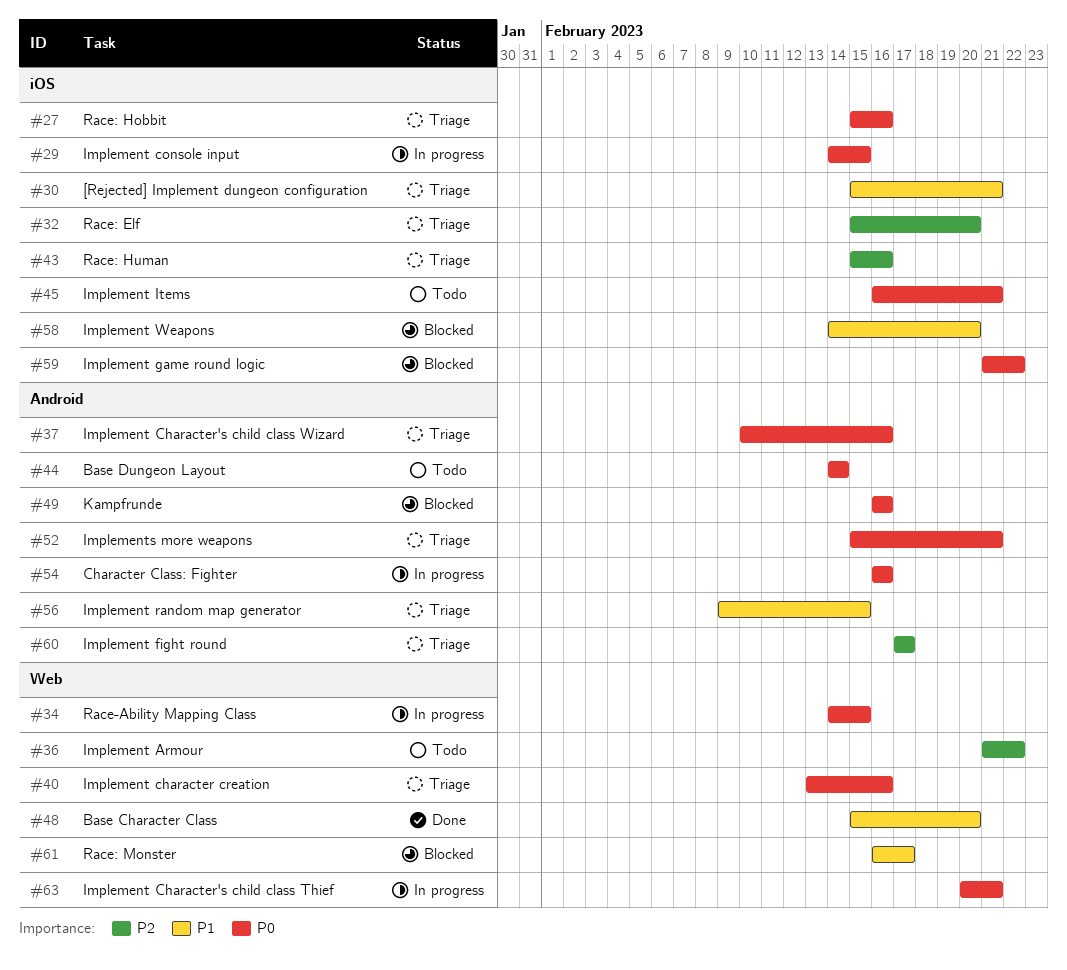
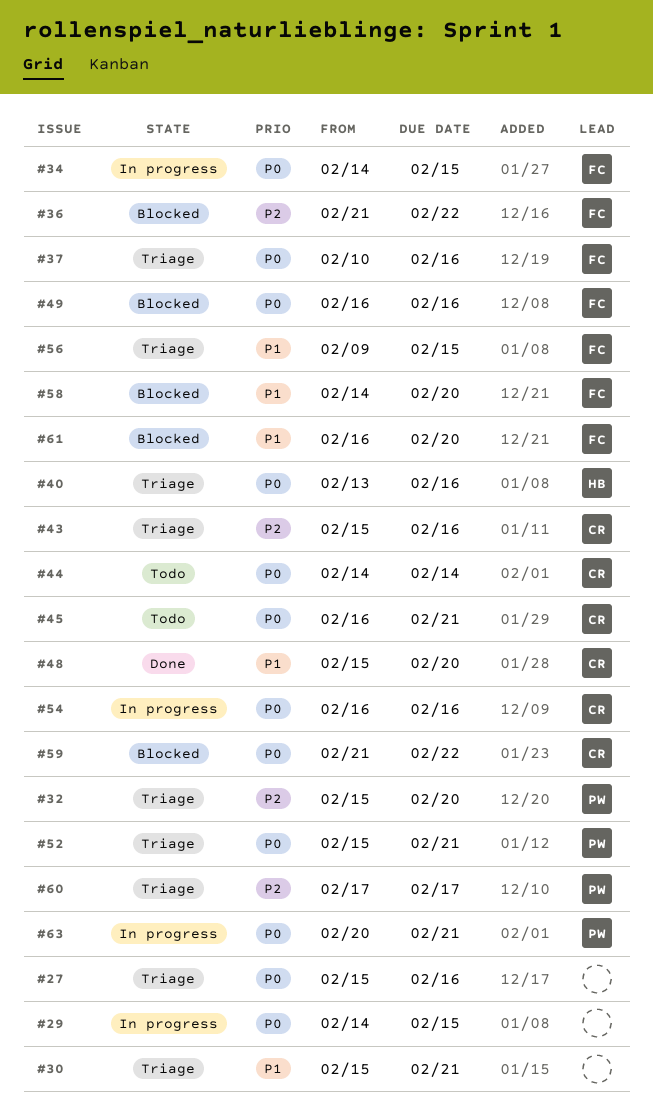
#36, status: Todo -> Blocked
#61, due: Feb 17 -> Feb 20

